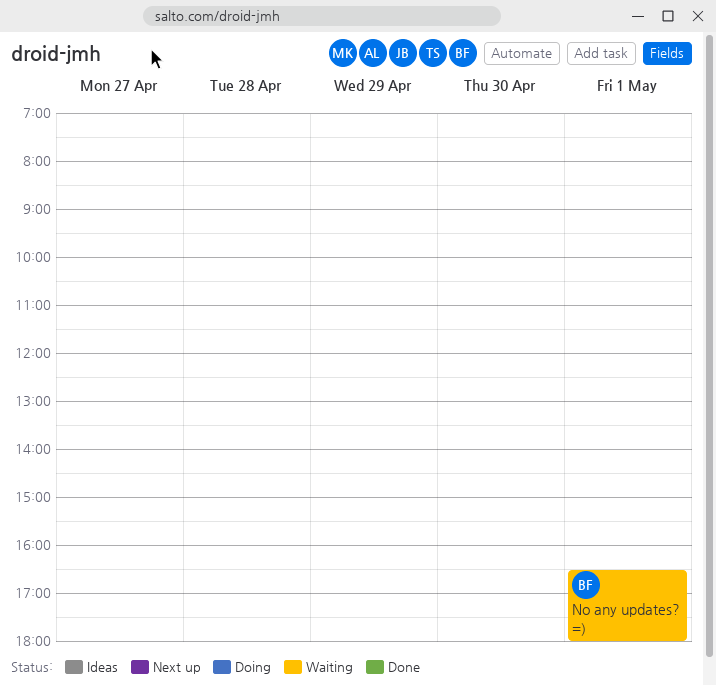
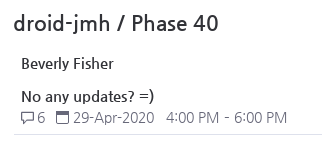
No any updates? =), day: May 1 -> Apr 29
No any updates? =), begins: 16:30 -> 16:00

